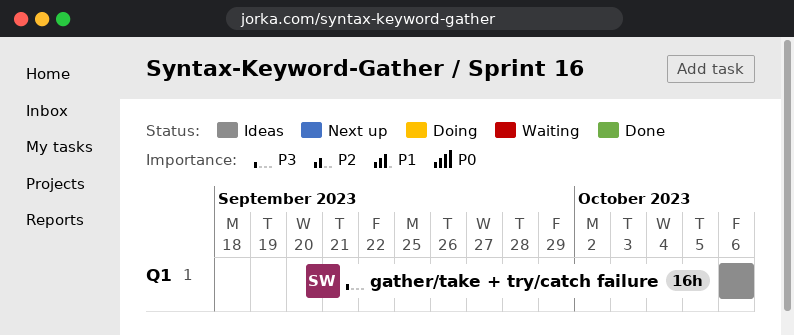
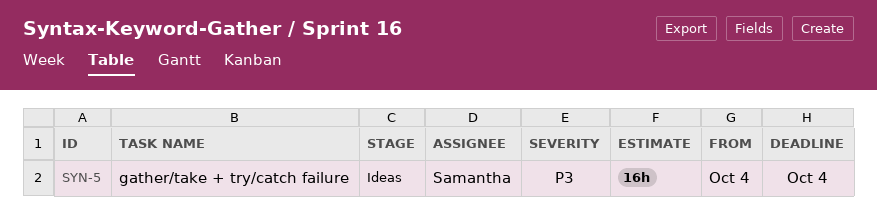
gather/take + try/catch failure, start: Oct 6 -> Oct 4
gather/take + try/catch failure, due: Oct 6 -> Oct 4

